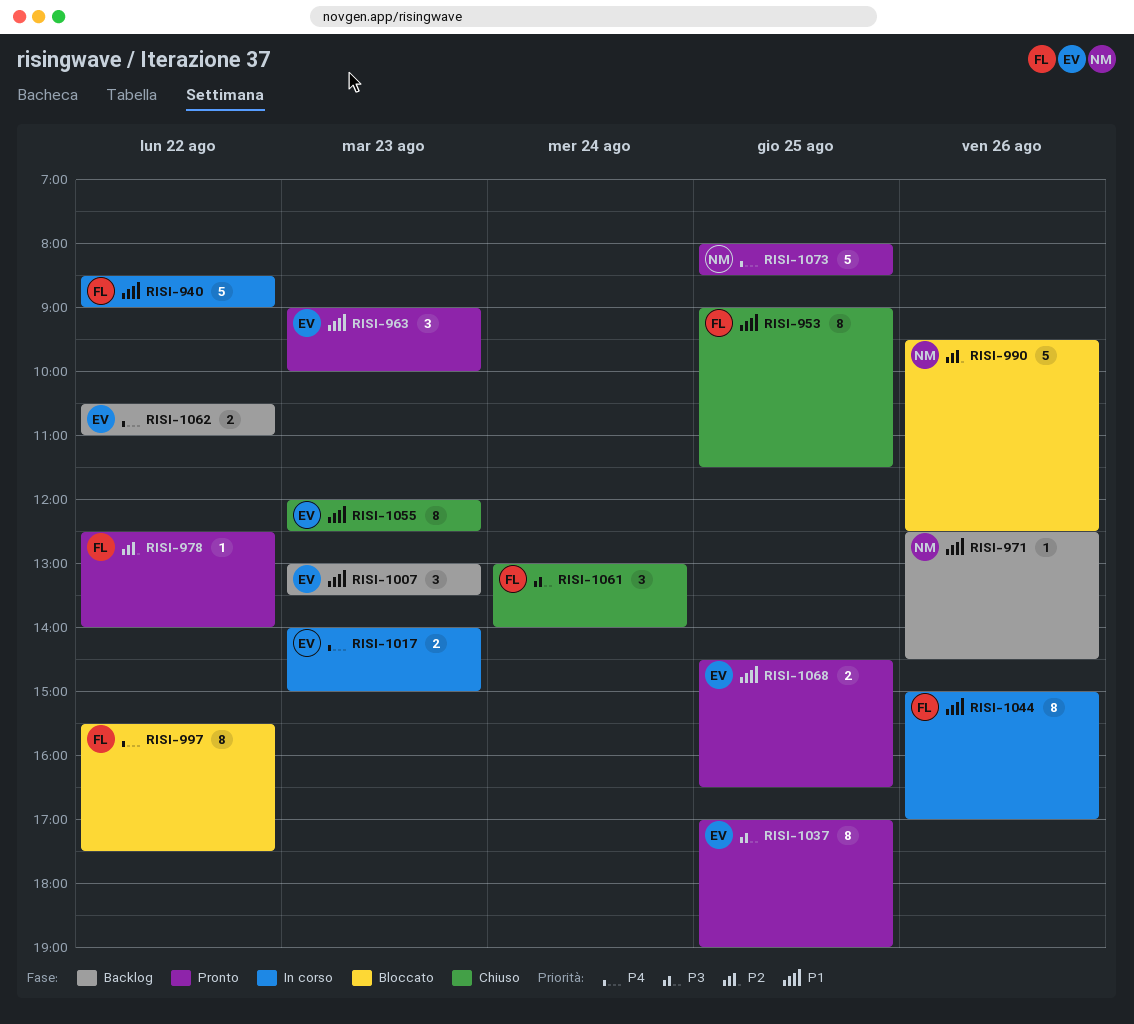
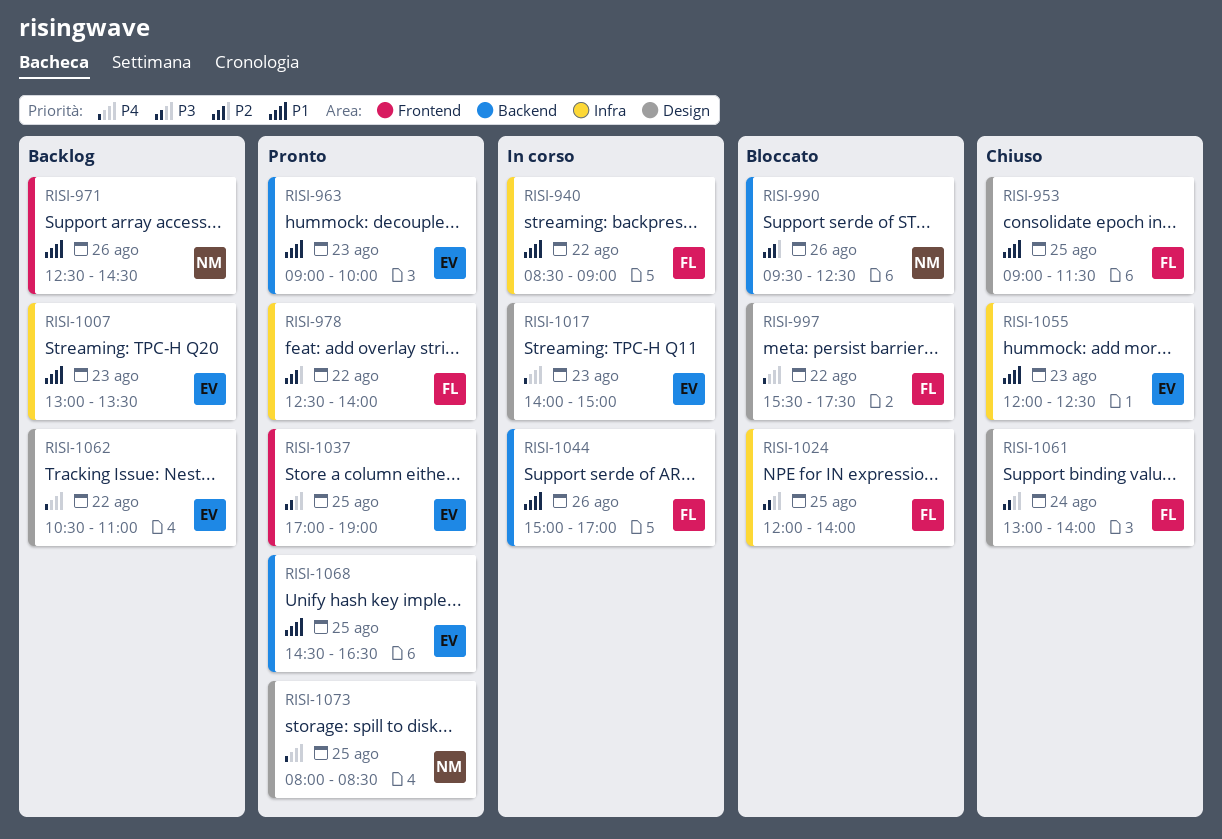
RISI-1024: none -> present

